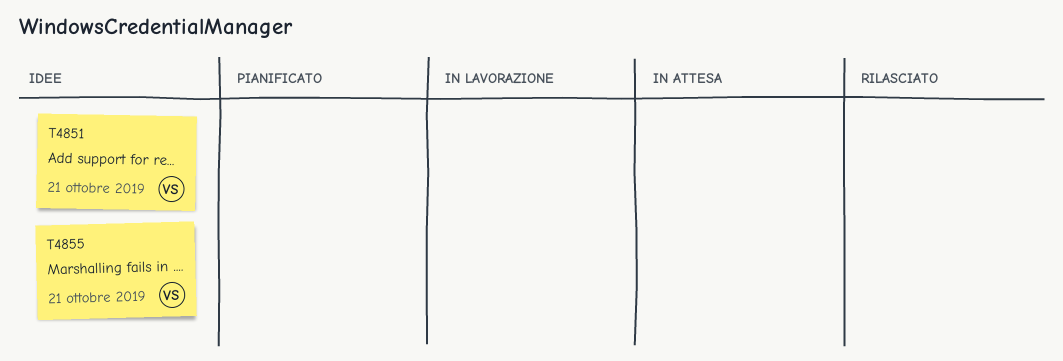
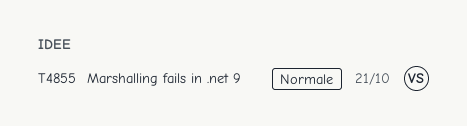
T4851: present -> none

